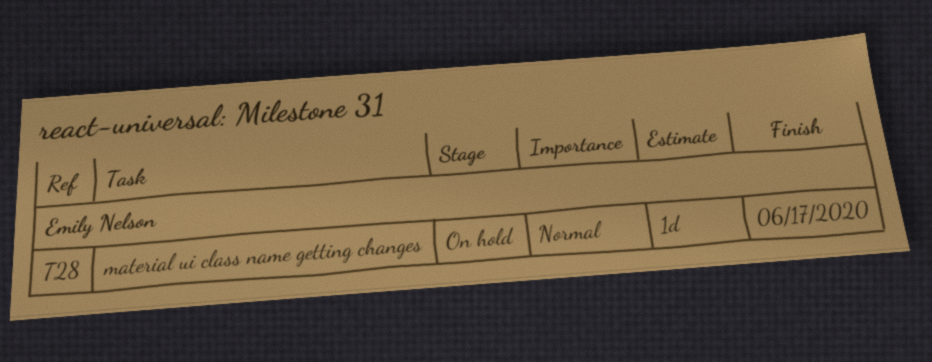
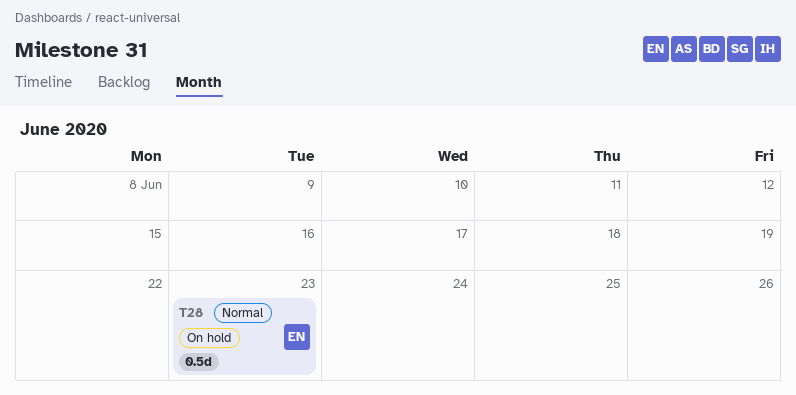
T28, estimate: 1d -> 0.5d
T28, due: Jun 17 -> Jun 23

